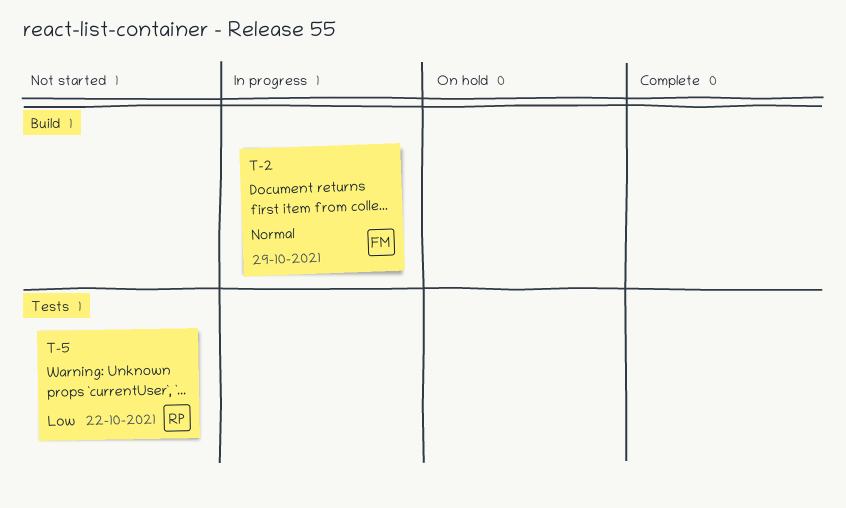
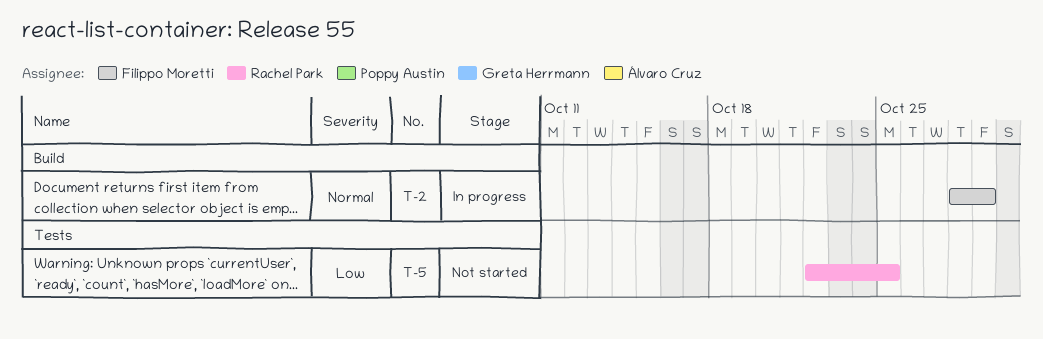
T-5, due: Oct 22 -> Oct 25

